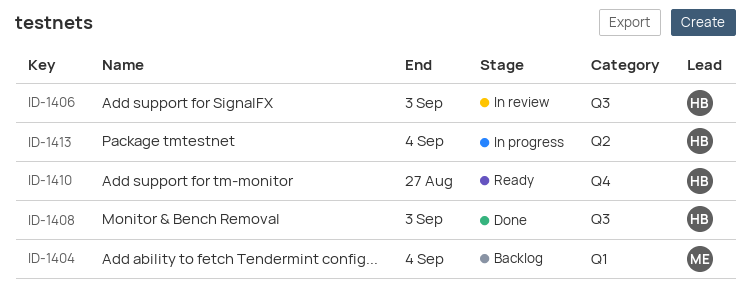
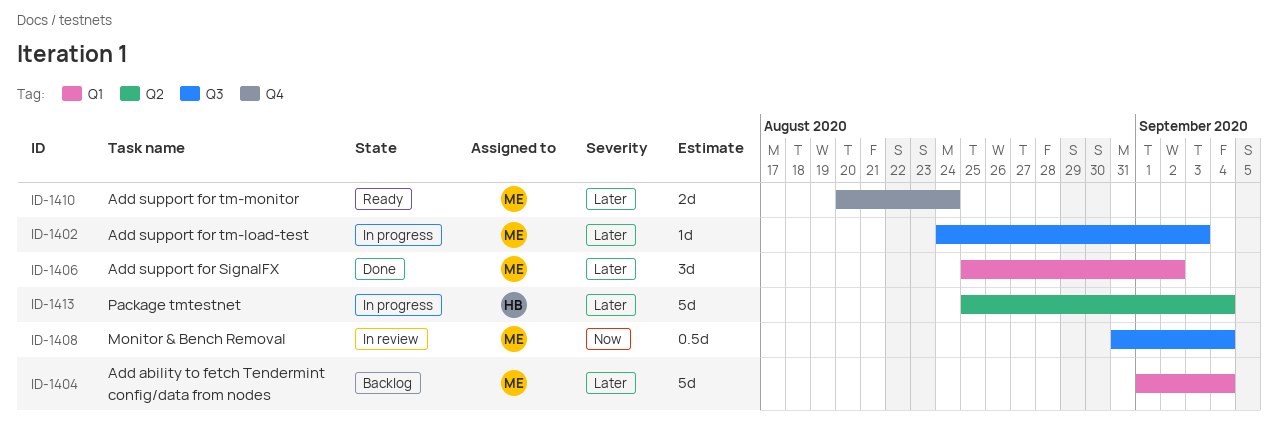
ID-1402: none -> present
ID-1406, status: In review -> Done
ID-1406, owner: HB -> ME
ID-1406, label: Q3 -> Q1
ID-1406, due: Sep 3 -> Sep 2
ID-1408, status: Done -> In review
ID-1408, owner: HB -> ME
ID-1408, due: Sep 3 -> Sep 4
ID-1410, owner: HB -> ME
ID-1410, due: Aug 27 -> Aug 24

